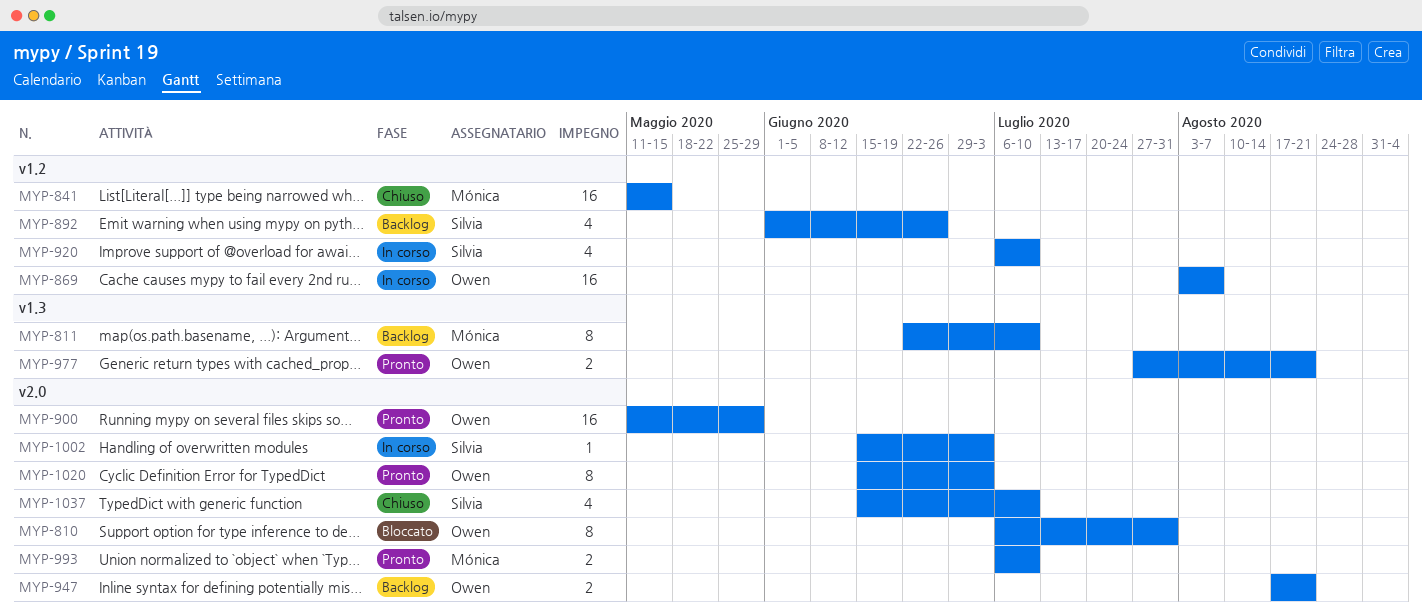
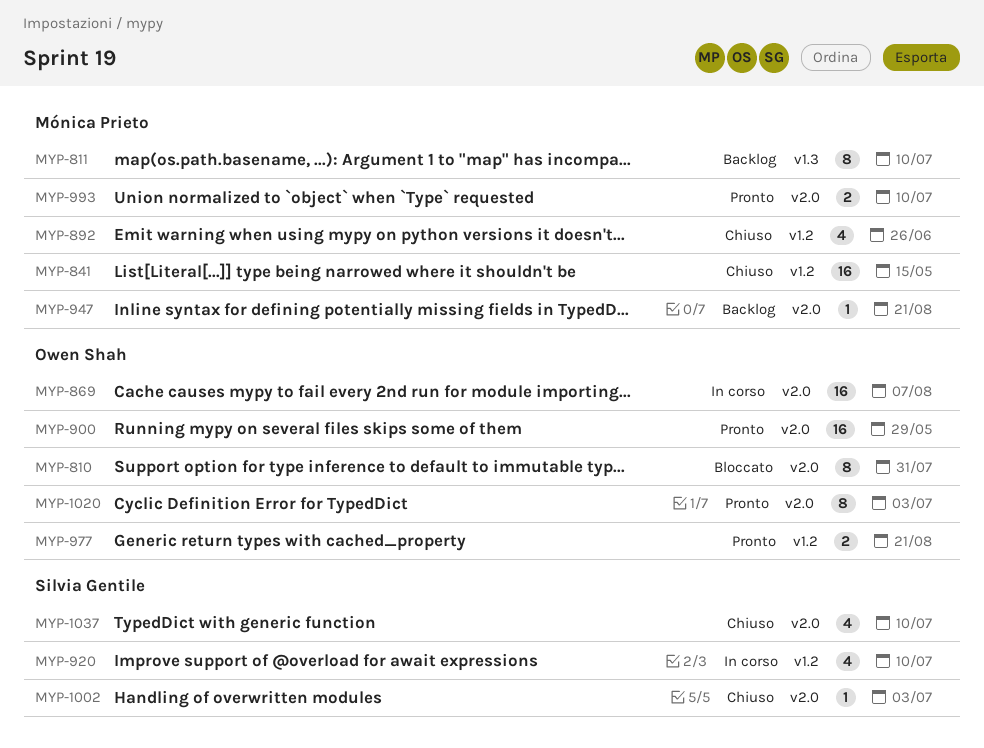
MYP-869, label: v1.2 -> v2.0
MYP-892, status: Backlog -> Chiuso
MYP-892, owner: Silvia Gentile -> Mónica Prieto
MYP-947, owner: Owen Shah -> Mónica Prieto
MYP-947, estimate: 2 -> 1
MYP-977, label: v1.3 -> v1.2
MYP-1002, status: In corso -> Chiuso

